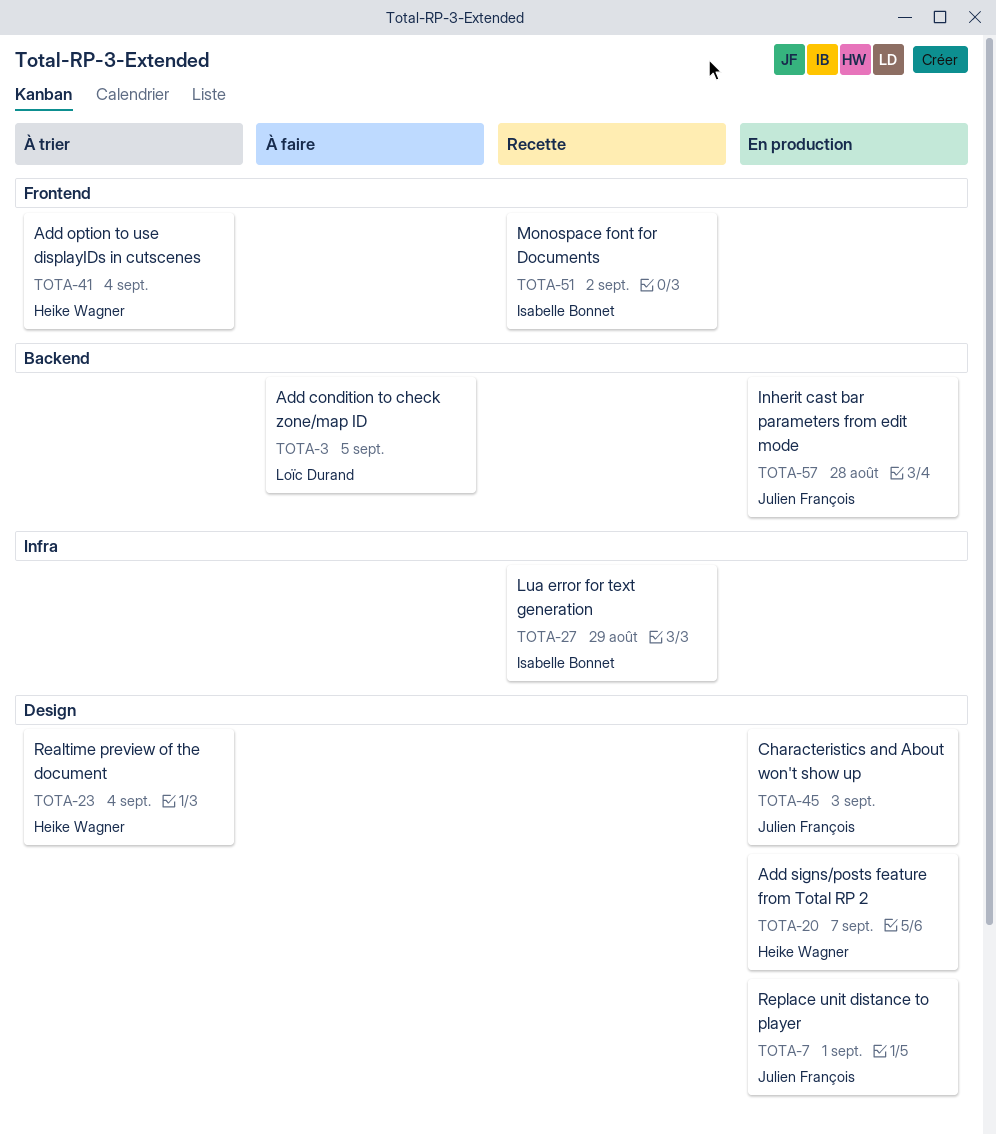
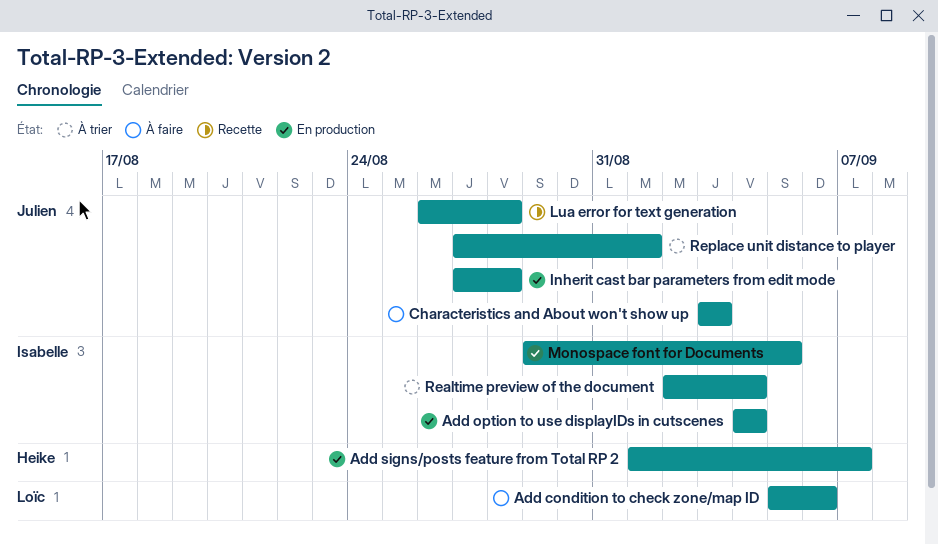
Add condition to check zone/map ID, due: Sep 5 -> Sep 6
Add option to use displayIDs in cutscenes, status: À trier -> En production
Add option to use displayIDs in cutscenes, owner: Heike Wagner -> Isabelle Bonnet
Characteristics and About won't show up, status: En production -> À faire
Lua error for text generation, owner: Isabelle Bonnet -> Julien François
Lua error for text generation, due: Aug 29 -> Aug 28
Monospace font for Documents, status: Recette -> En production
Monospace font for Documents, due: Sep 2 -> Sep 5
Realtime preview of the document, owner: Heike Wagner -> Isabelle Bonnet
Replace unit distance to player, status: En production -> À trier

